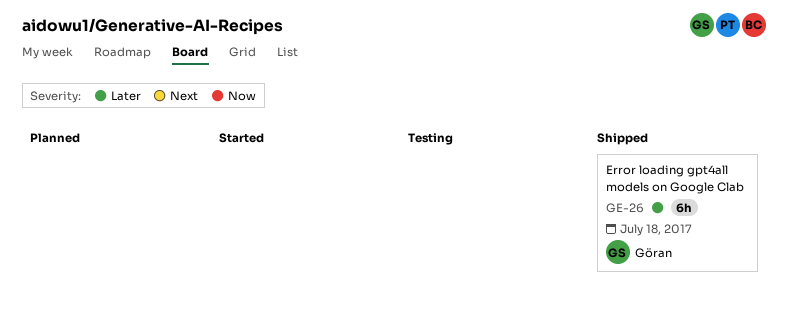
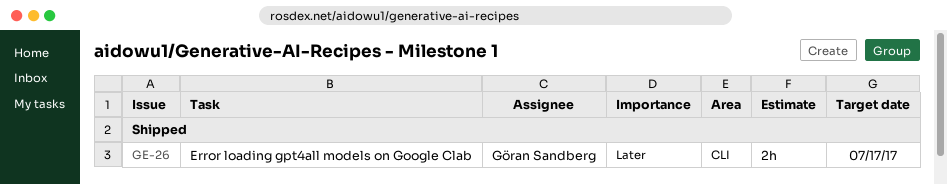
GE-26, estimate: 6h -> 2h
GE-26, due: Jul 18 -> Jul 17

